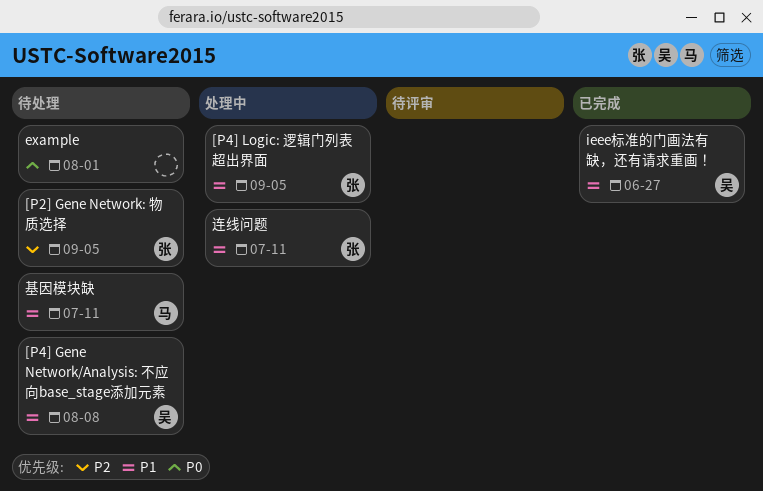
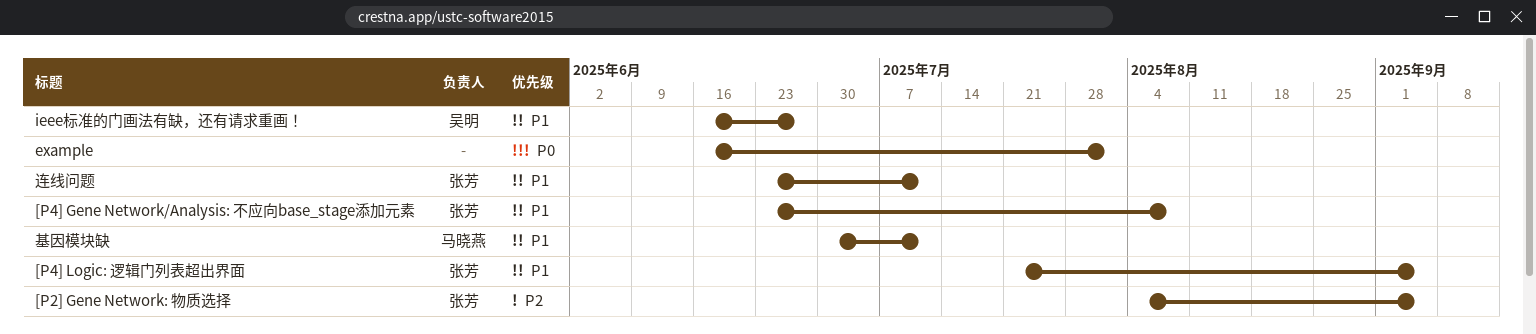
[P4] Gene Network/Analysis: 不应向base_stage添加元素, owner: 吴明 -> 张芳

